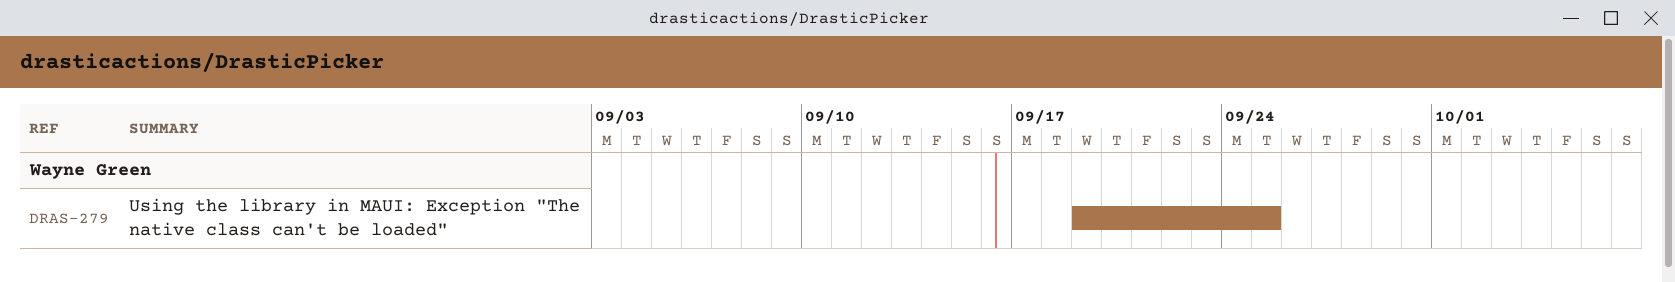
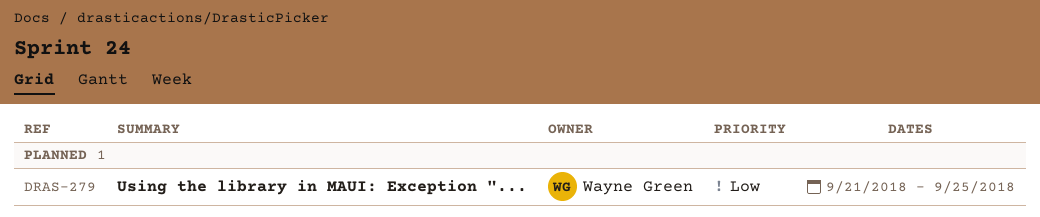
DRAS-279, start: Sep 19 -> Sep 21

